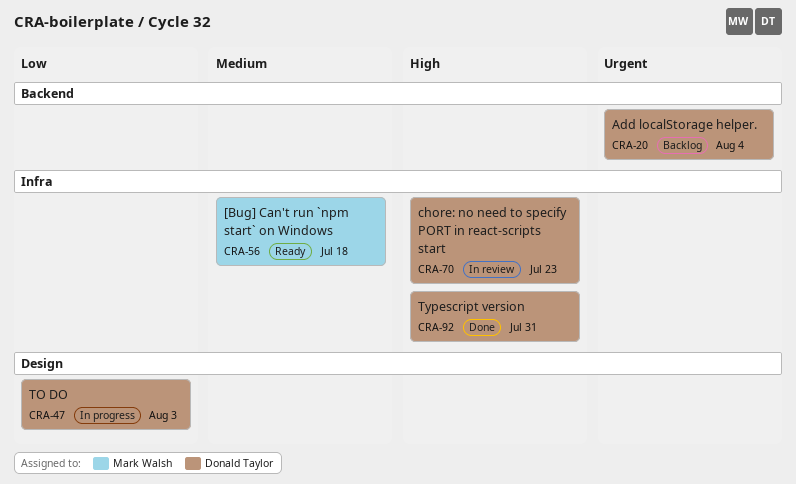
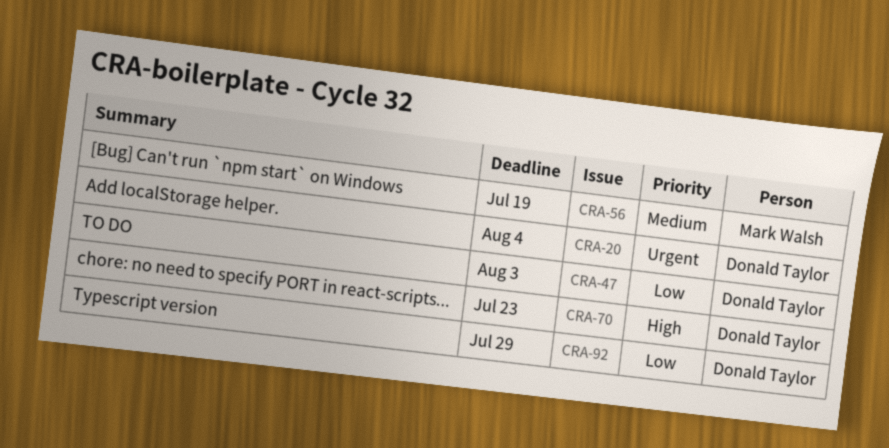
CRA-56, due: Jul 18 -> Jul 19
CRA-92, priority: High -> Low
CRA-92, due: Jul 31 -> Jul 29

